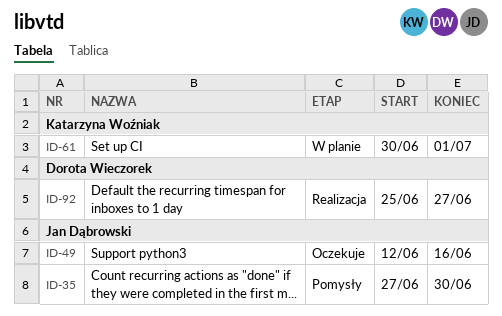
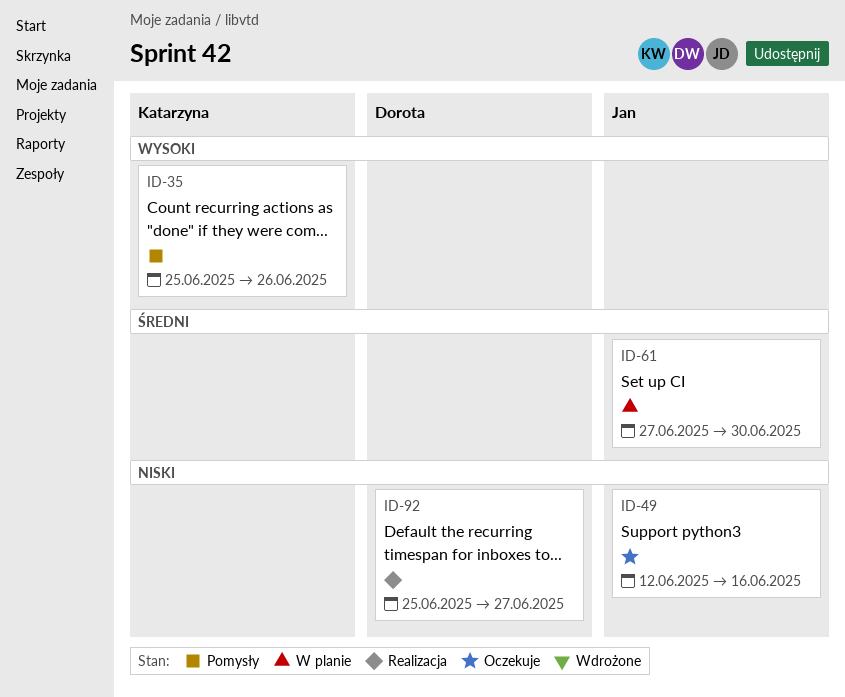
ID-35, owner: Jan Dąbrowski -> Katarzyna Woźniak
ID-35, start: Jun 27 -> Jun 25
ID-35, due: Jun 30 -> Jun 26
ID-61, owner: Katarzyna Woźniak -> Jan Dąbrowski
ID-61, start: Jun 30 -> Jun 27
ID-61, due: Jul 1 -> Jun 30

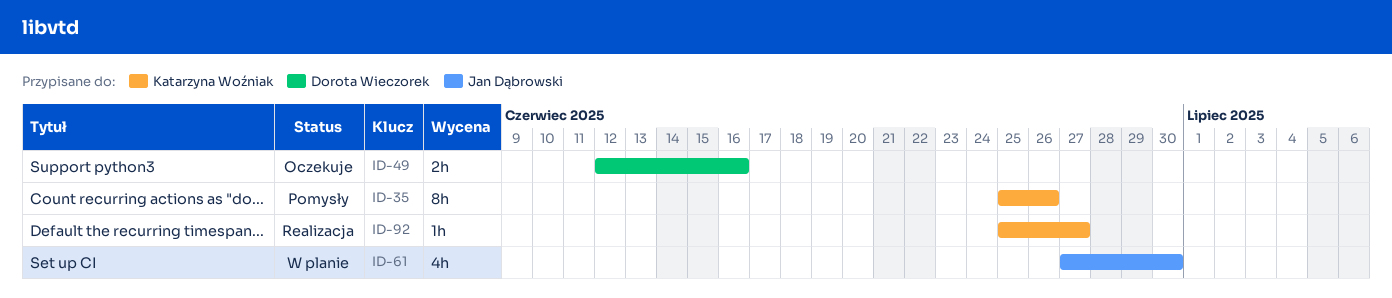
ID-49, owner: Jan Dąbrowski -> Dorota Wieczorek
ID-92, owner: Dorota Wieczorek -> Katarzyna Woźniak

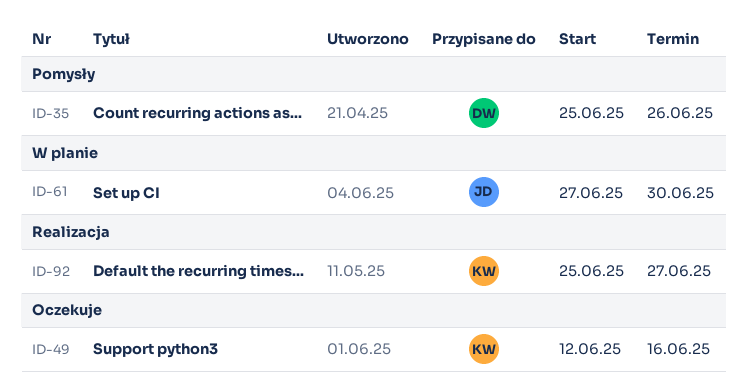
ID-35, owner: Katarzyna Woźniak -> Dorota Wieczorek
ID-49, owner: Dorota Wieczorek -> Katarzyna Woźniak

